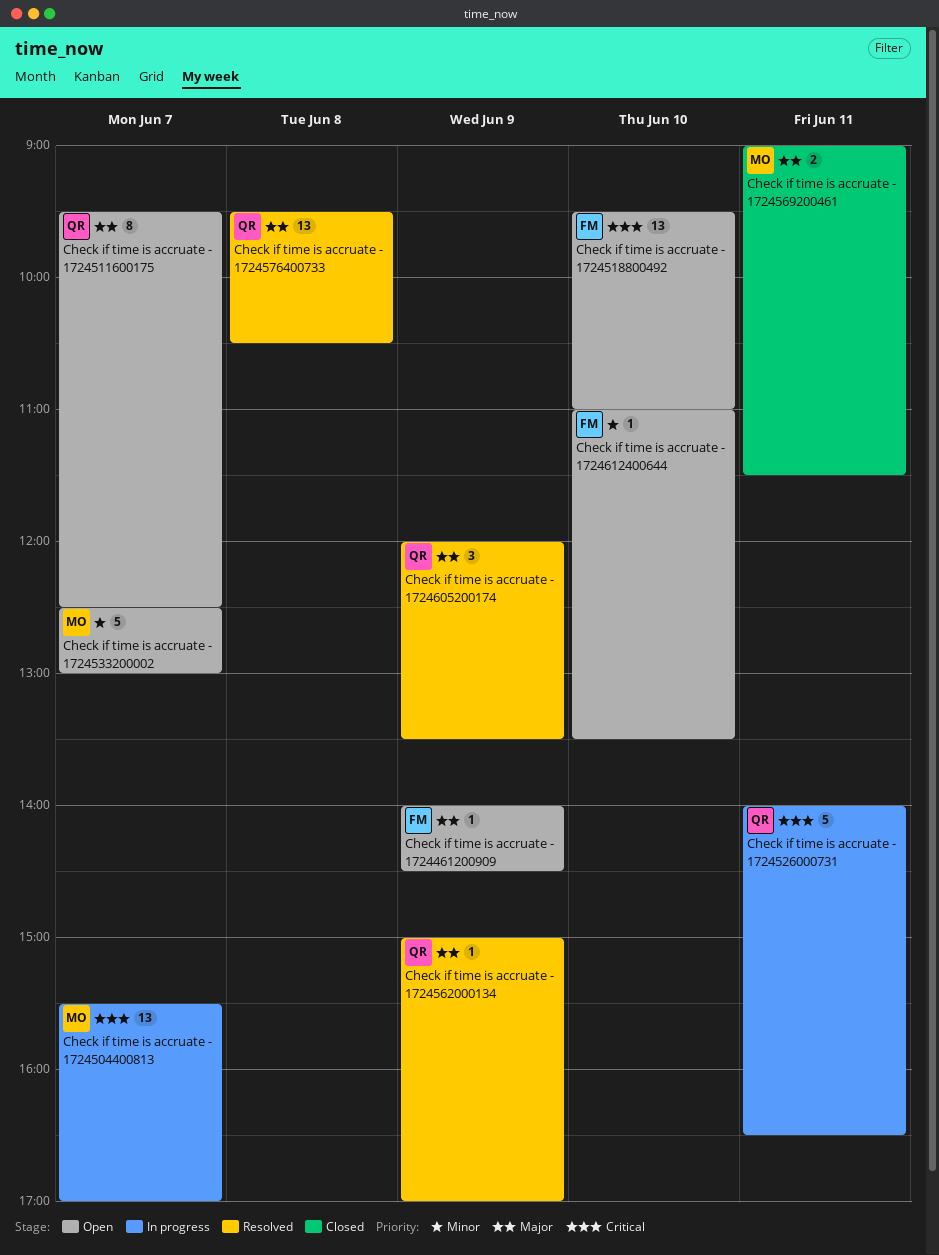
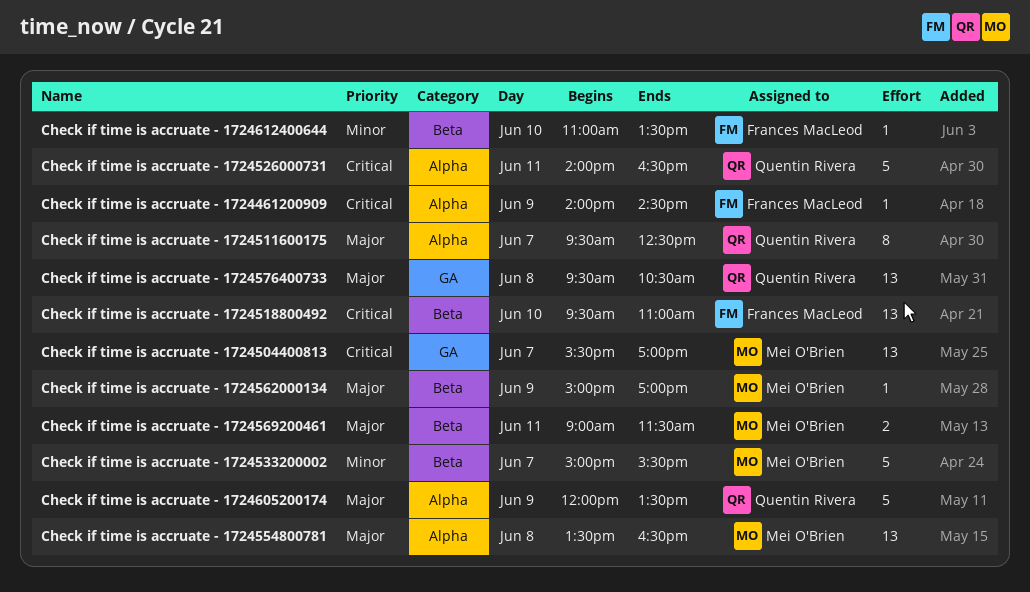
Check if time is accruate - 1724461200909, priority: Major -> Critical
Check if time is accruate - 1724533200002, begins: 12:30 -> 15:00
Check if time is accruate - 1724533200002, ends: 13:00 -> 15:30
Check if time is accruate - 1724554800781: none -> present
Check if time is accruate - 1724562000134, owner: Quentin Rivera -> Mei O'Brien
Check if time is accruate - 1724605200174, estimate: 3 -> 5

